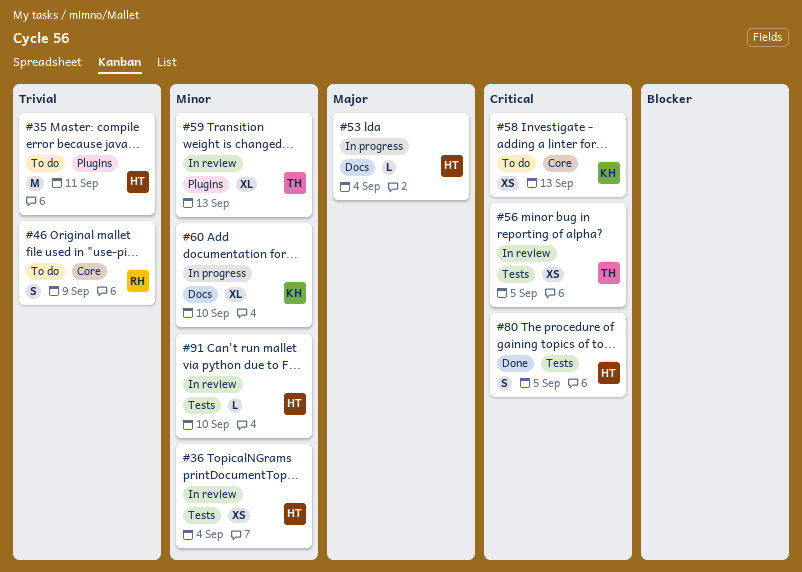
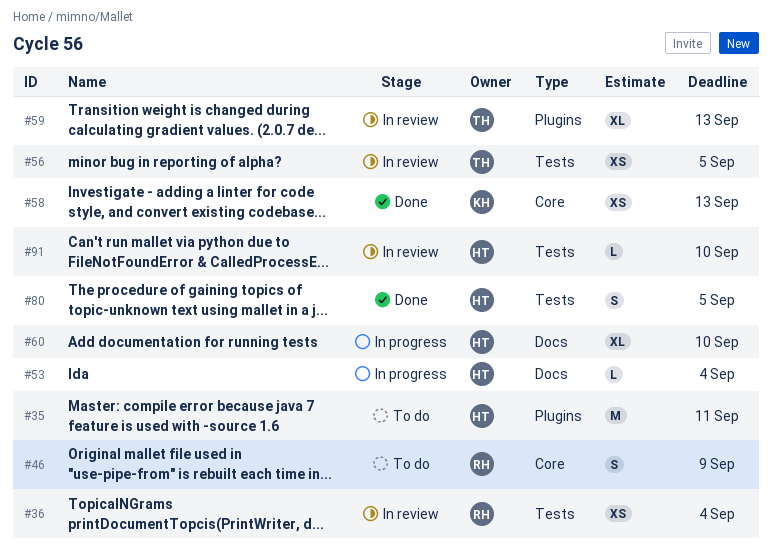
#36, owner: HT -> RH
#58, status: To do -> Done
#60, owner: KH -> HT

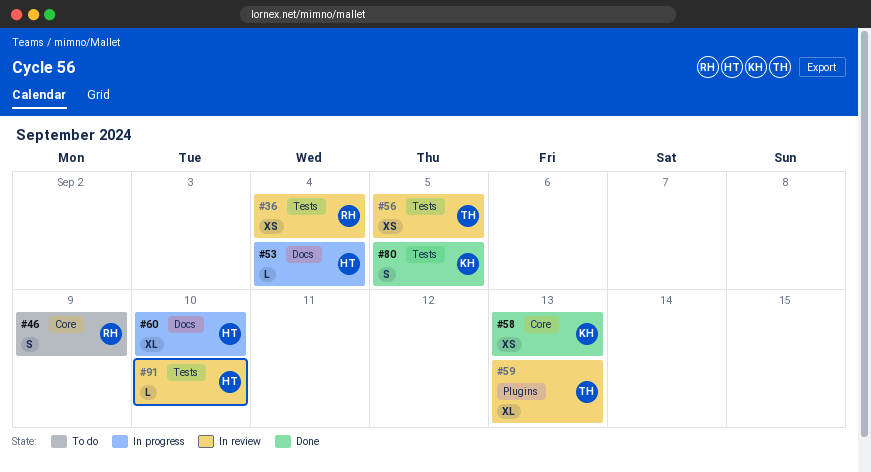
#35: present -> none
#80, owner: HT -> KH

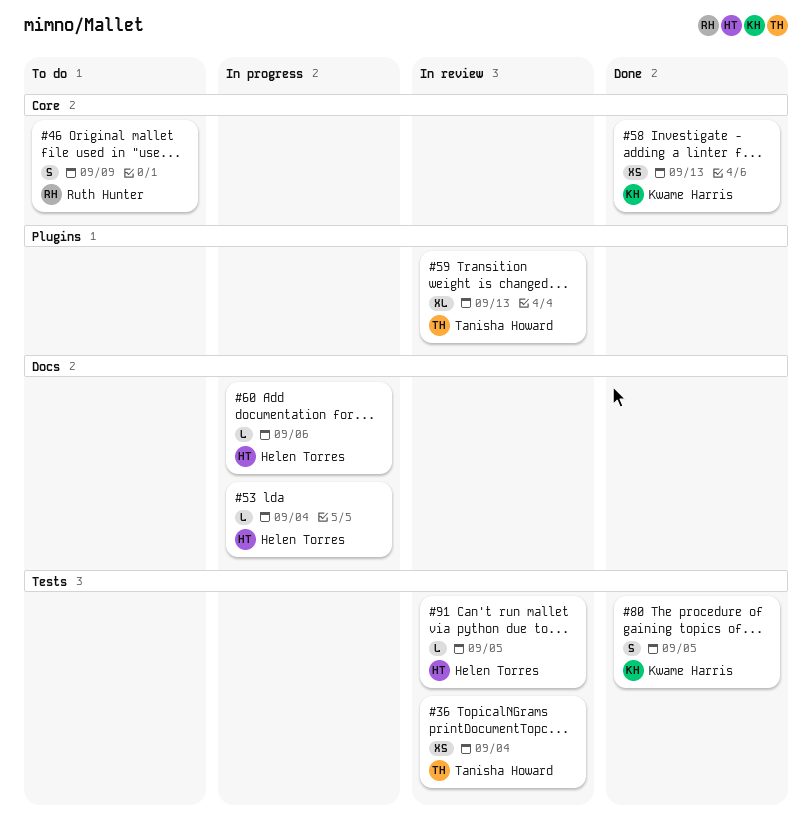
#36, owner: Ruth Hunter -> Tanisha Howard
#56: present -> none
#60, estimate: XL -> L
#60, due: Sep 10 -> Sep 6
#91, due: Sep 10 -> Sep 5

